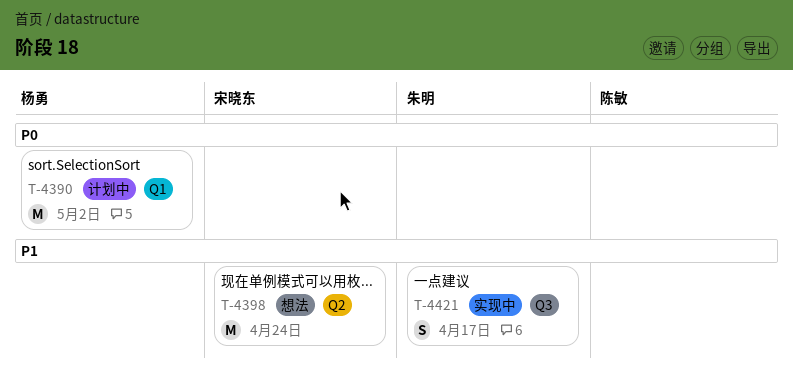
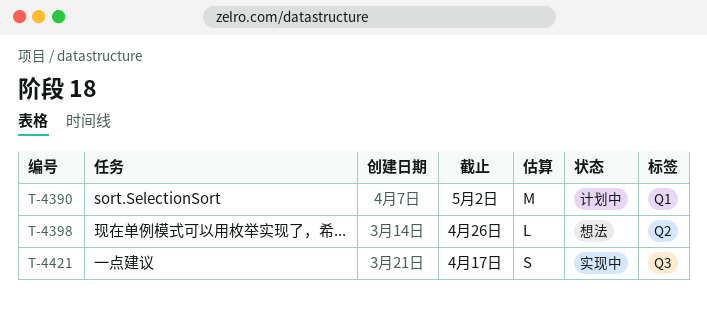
T-4398, estimate: M -> L
T-4398, due: Apr 24 -> Apr 26

